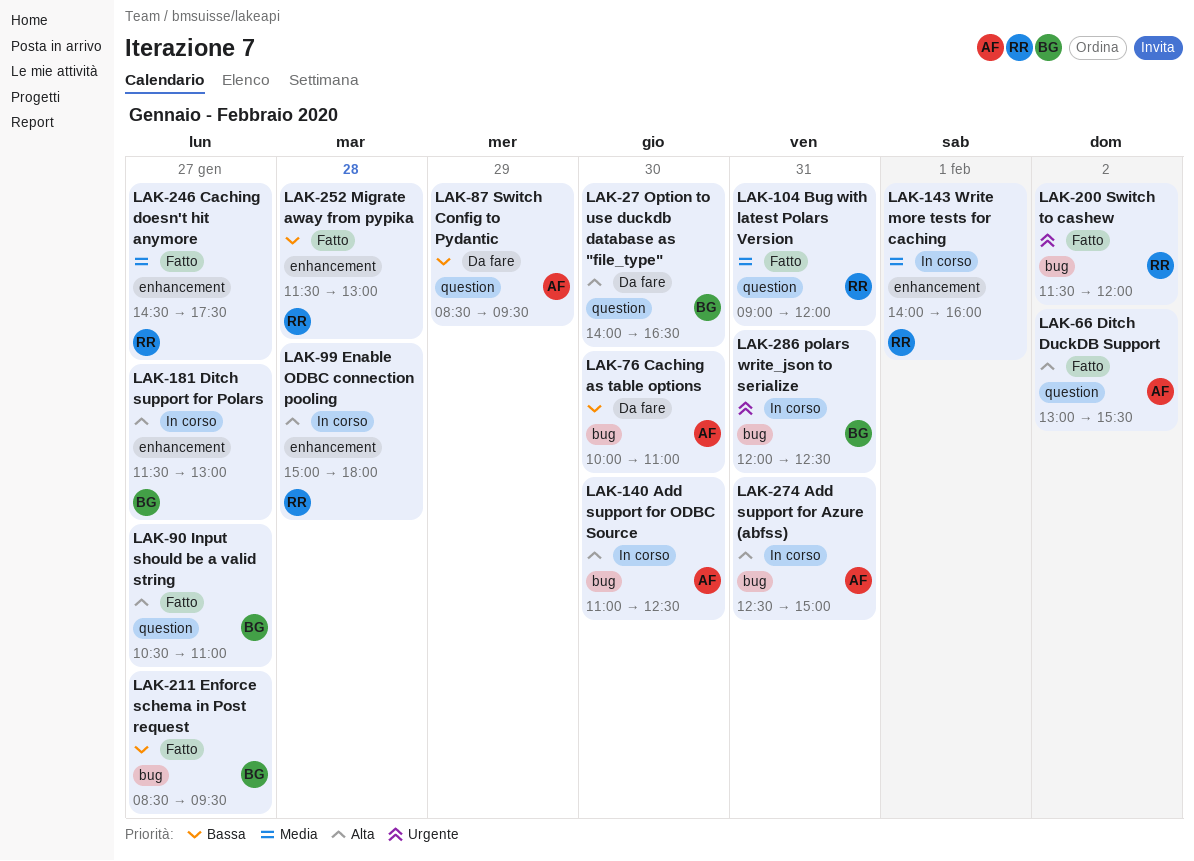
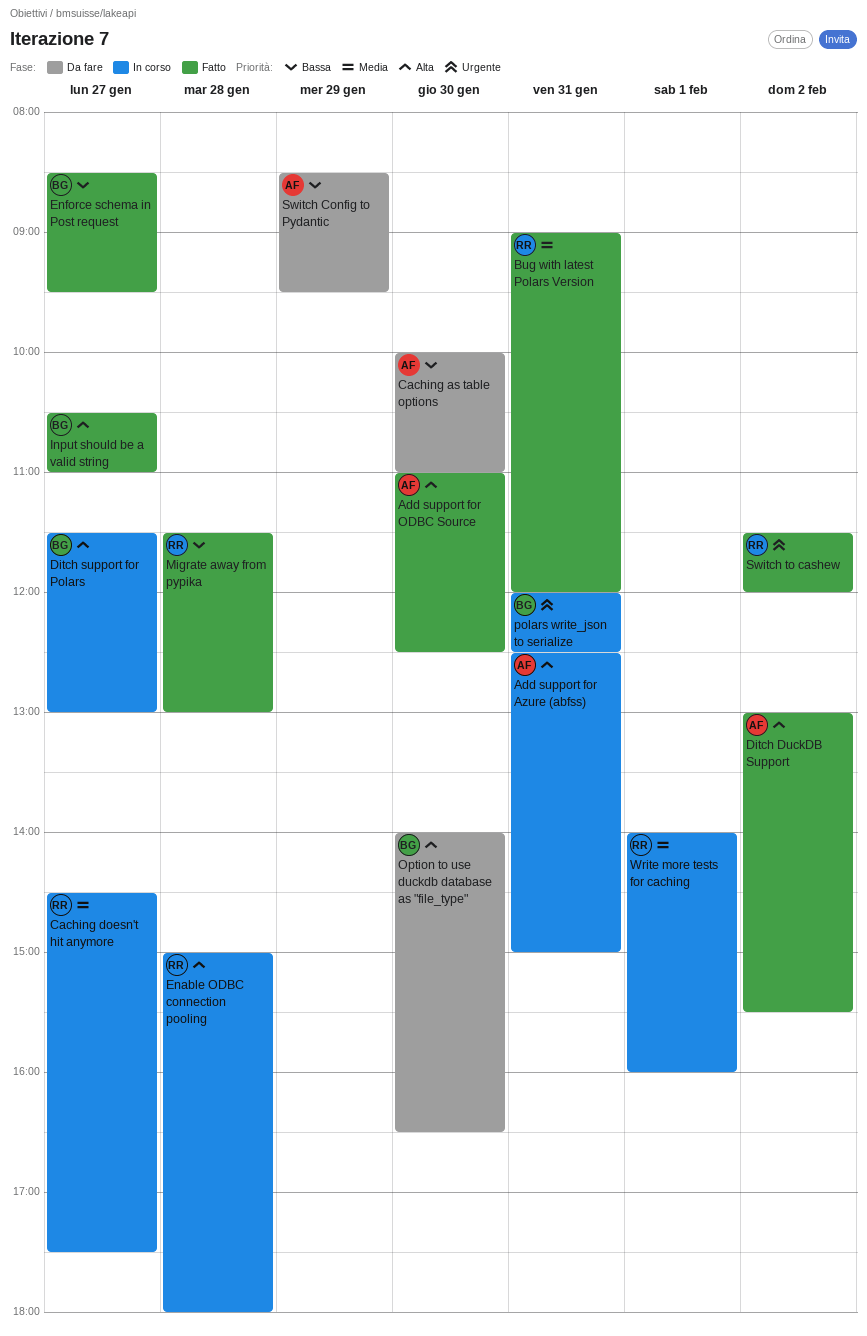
Add support for ODBC Source, status: In corso -> Fatto
Caching doesn't hit anymore, status: Fatto -> In corso

